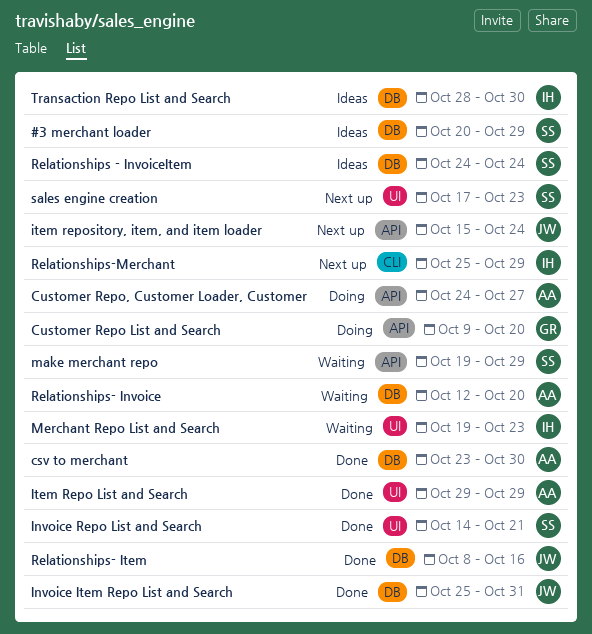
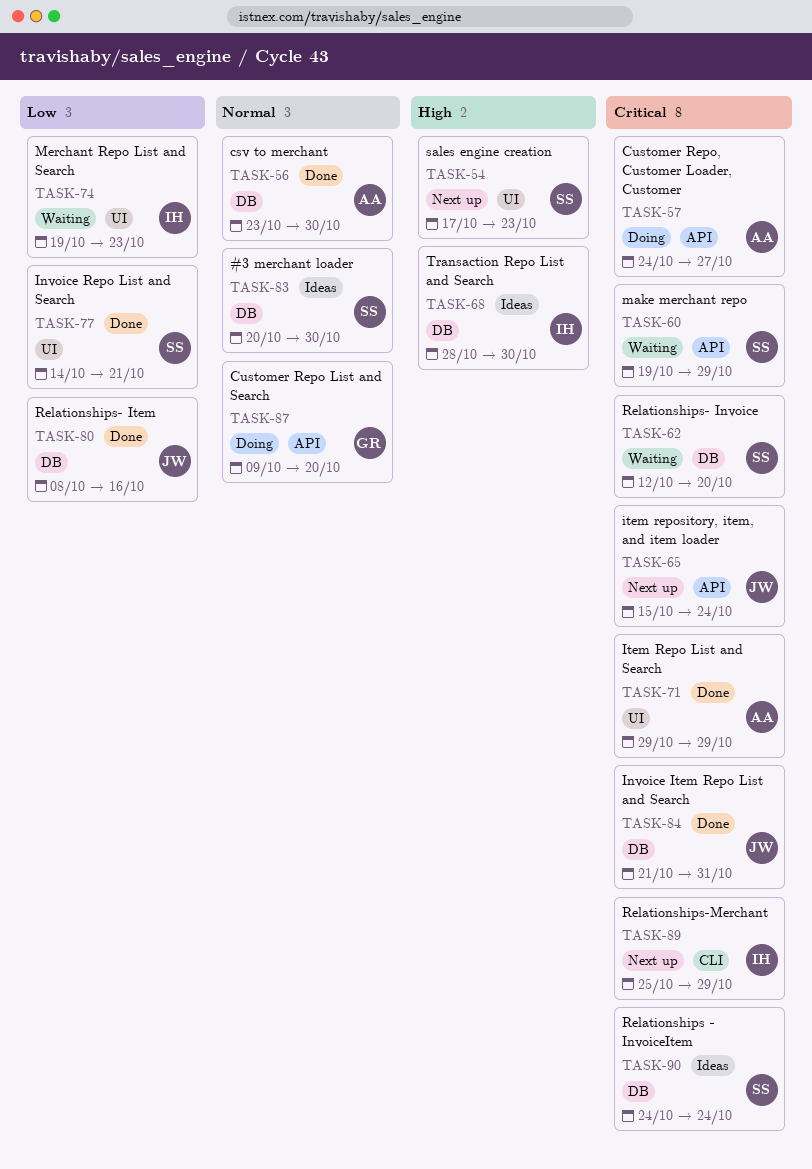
#3 merchant loader, due: Oct 29 -> Oct 30
Invoice Item Repo List and Search, start: Oct 25 -> Oct 21
Relationships- Invoice, owner: AA -> SS

